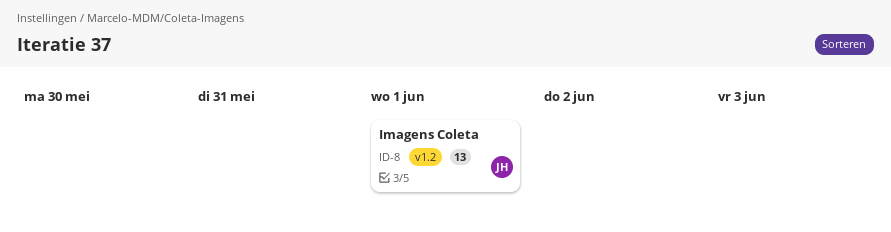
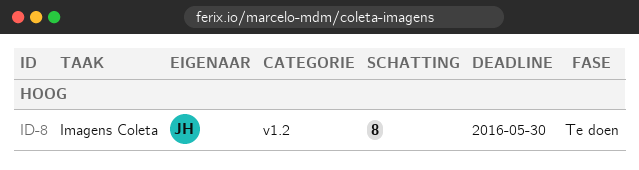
ID-8, estimate: 13 -> 8
ID-8, due: Jun 1 -> May 30

